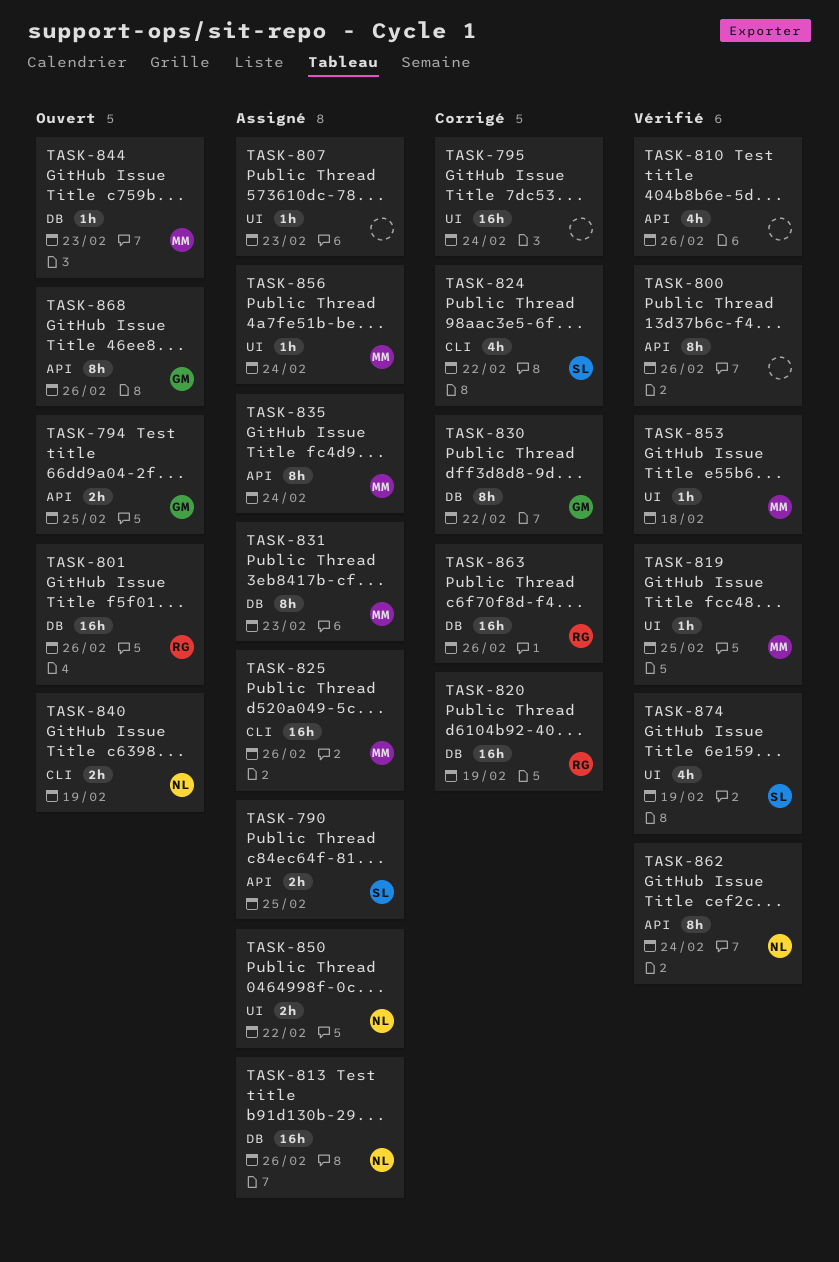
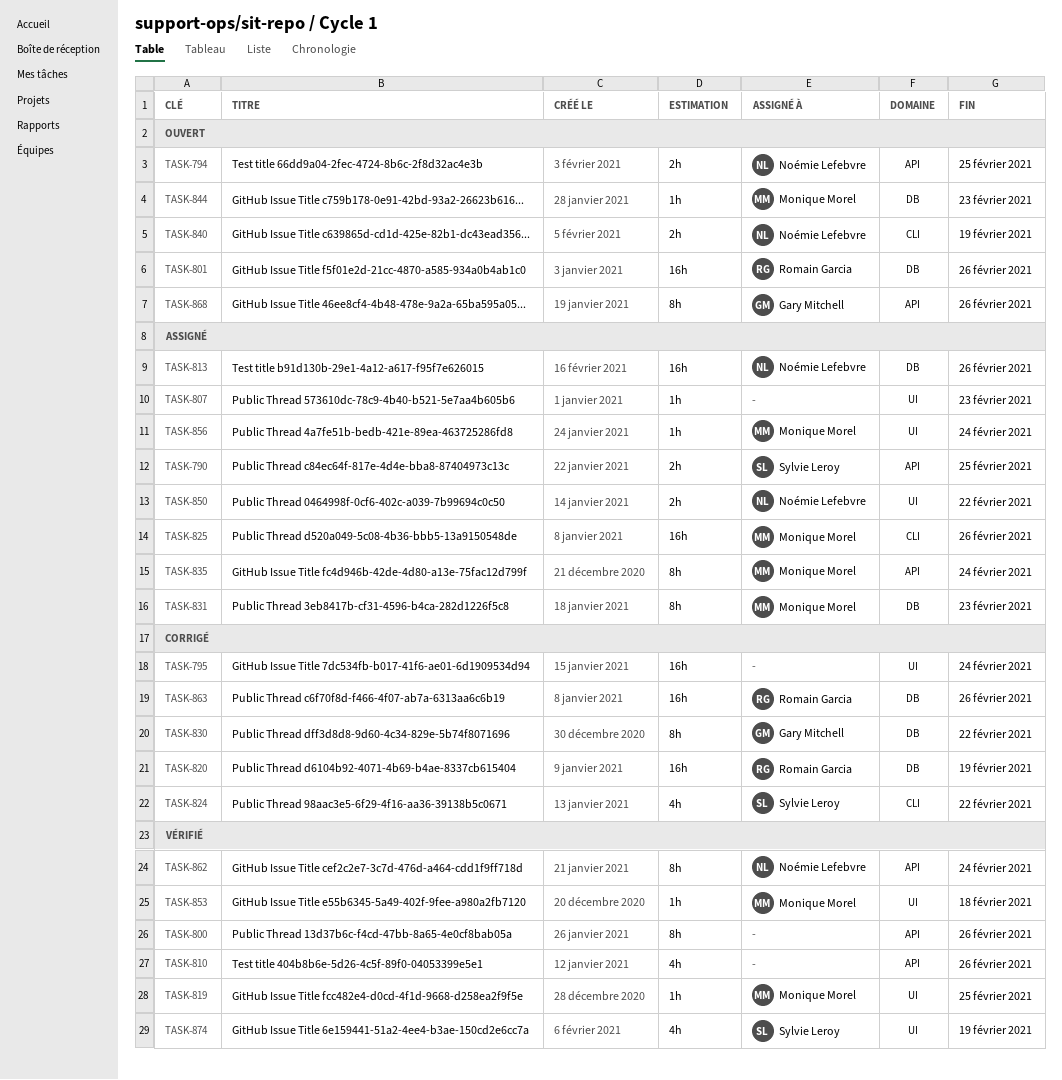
TASK-794, owner: Gary Mitchell -> Noémie Lefebvre

